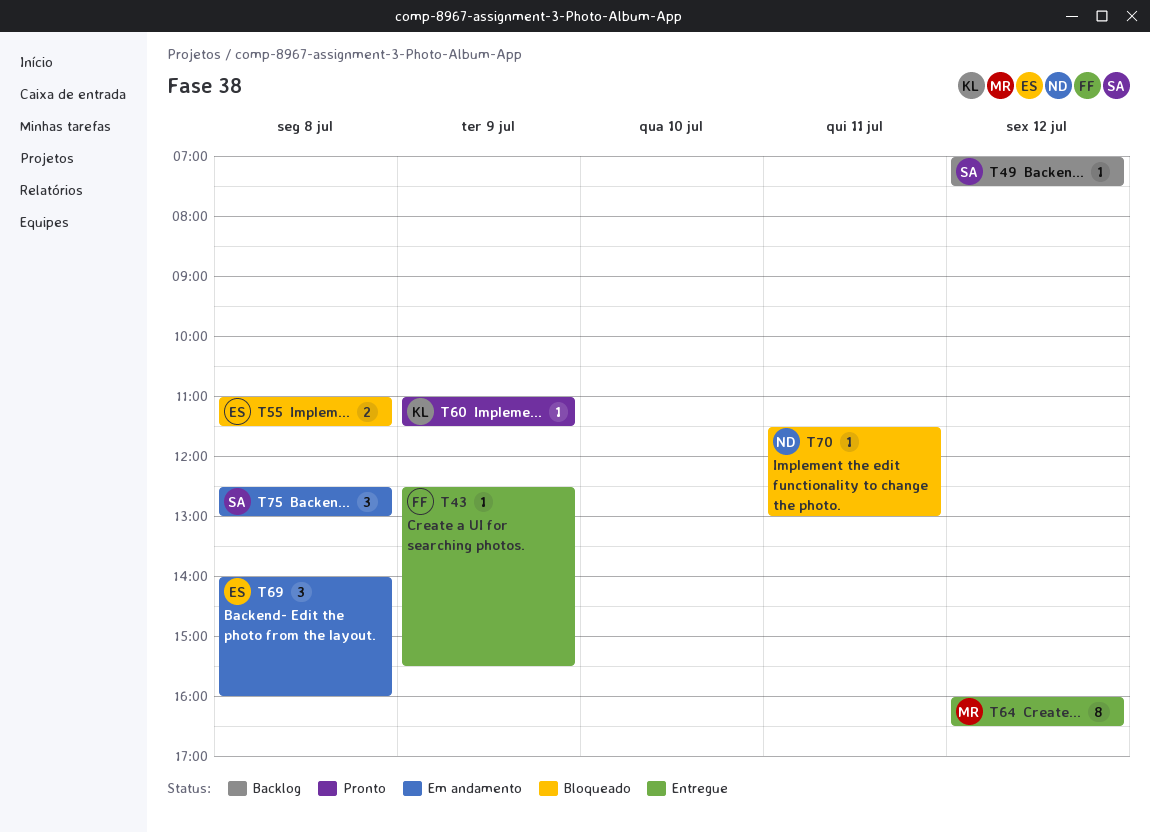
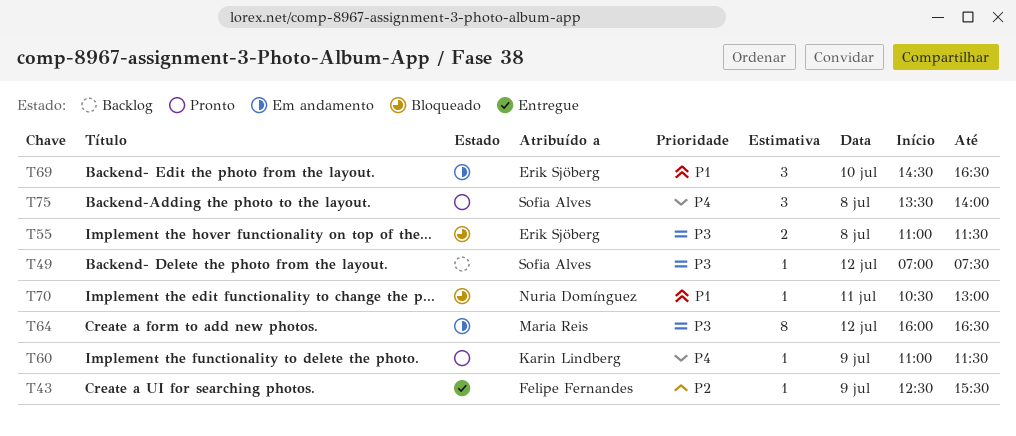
T64, status: Entregue -> Em andamento
T69, day: Jul 8 -> Jul 10
T69, begins: 14:00 -> 14:30
T69, ends: 16:00 -> 16:30
T70, begins: 11:30 -> 10:30
T75, status: Em andamento -> Pronto
T75, begins: 12:30 -> 13:30
T75, ends: 13:00 -> 14:00

